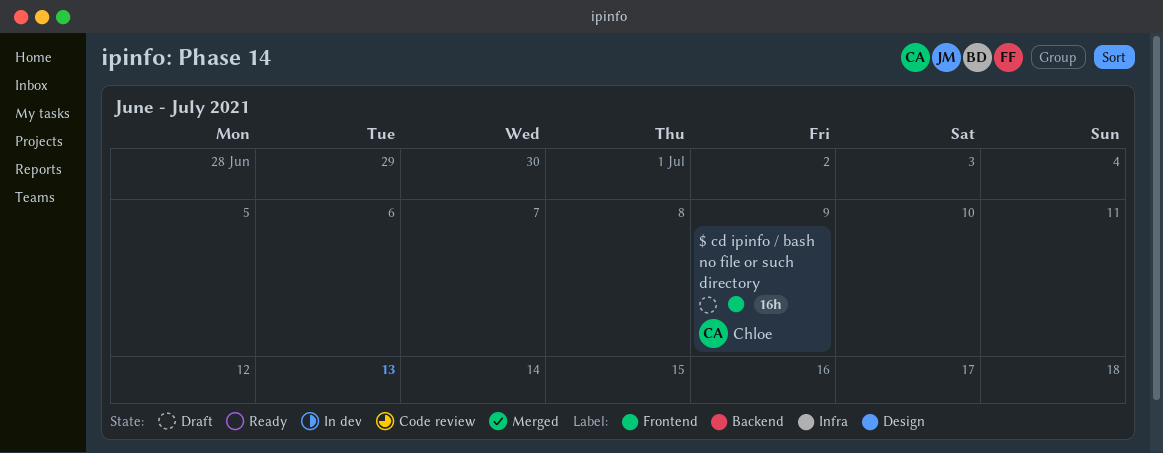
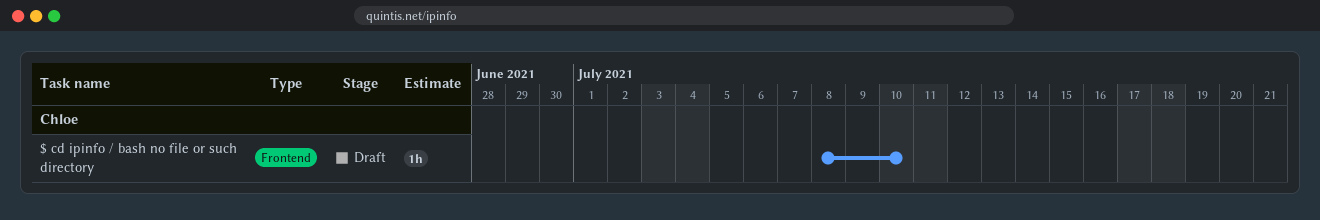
$ cd ipinfo / bash no file or such directory, estimate: 16h -> 1h
$ cd ipinfo / bash no file or such directory, due: Jul 9 -> Jul 10

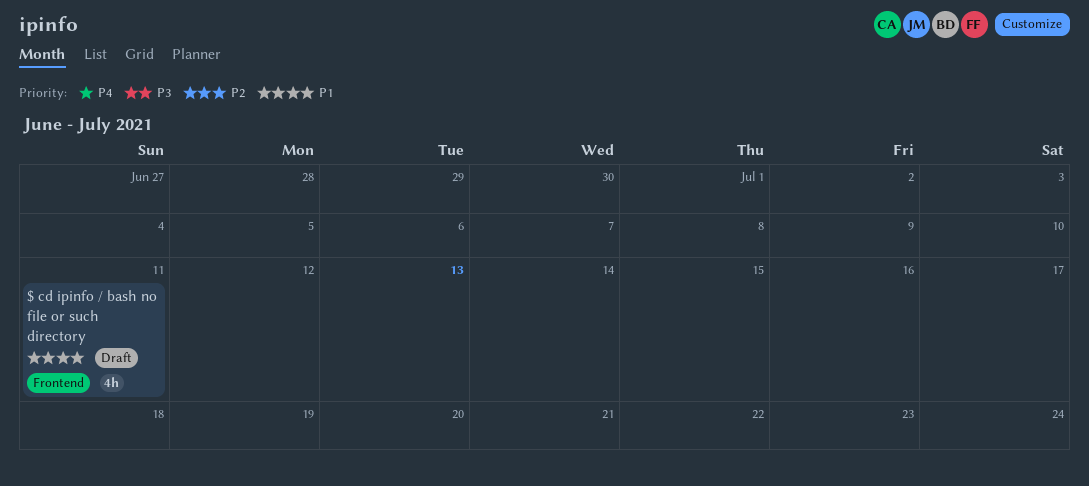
$ cd ipinfo / bash no file or such directory, estimate: 1h -> 4h
$ cd ipinfo / bash no file or such directory, due: Jul 10 -> Jul 11

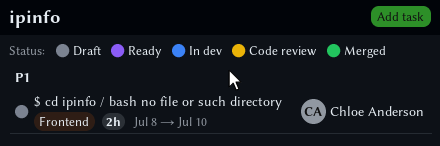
$ cd ipinfo / bash no file or such directory, estimate: 4h -> 2h
$ cd ipinfo / bash no file or such directory, due: Jul 11 -> Jul 10

